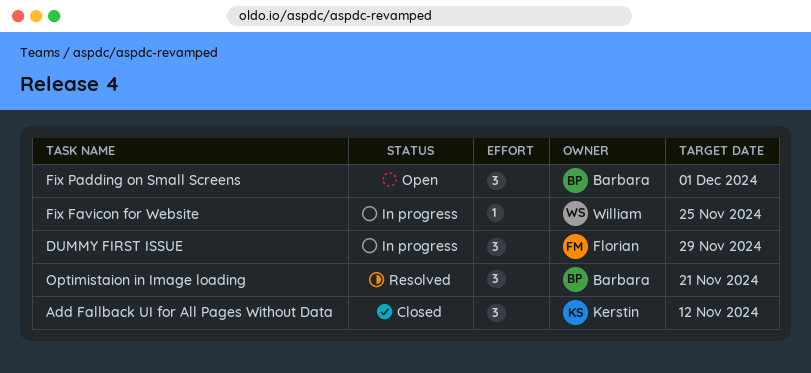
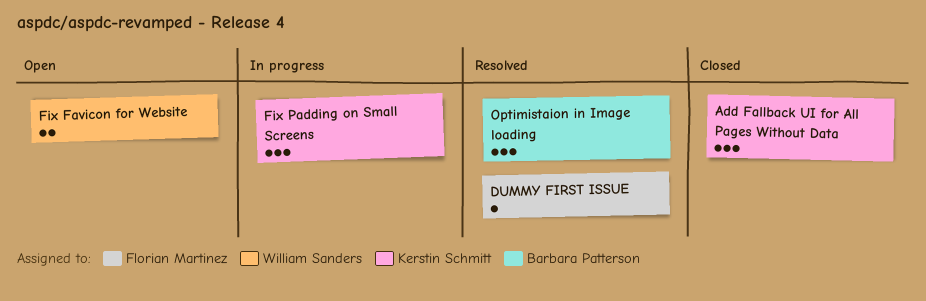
DUMMY FIRST ISSUE, status: In progress -> Resolved
DUMMY FIRST ISSUE, estimate: 3 -> 1
Fix Favicon for Website, status: In progress -> Open
Fix Favicon for Website, estimate: 1 -> 2
Fix Padding on Small Screens, status: Open -> In progress
Fix Padding on Small Screens, owner: Barbara Patterson -> Kerstin Schmitt

